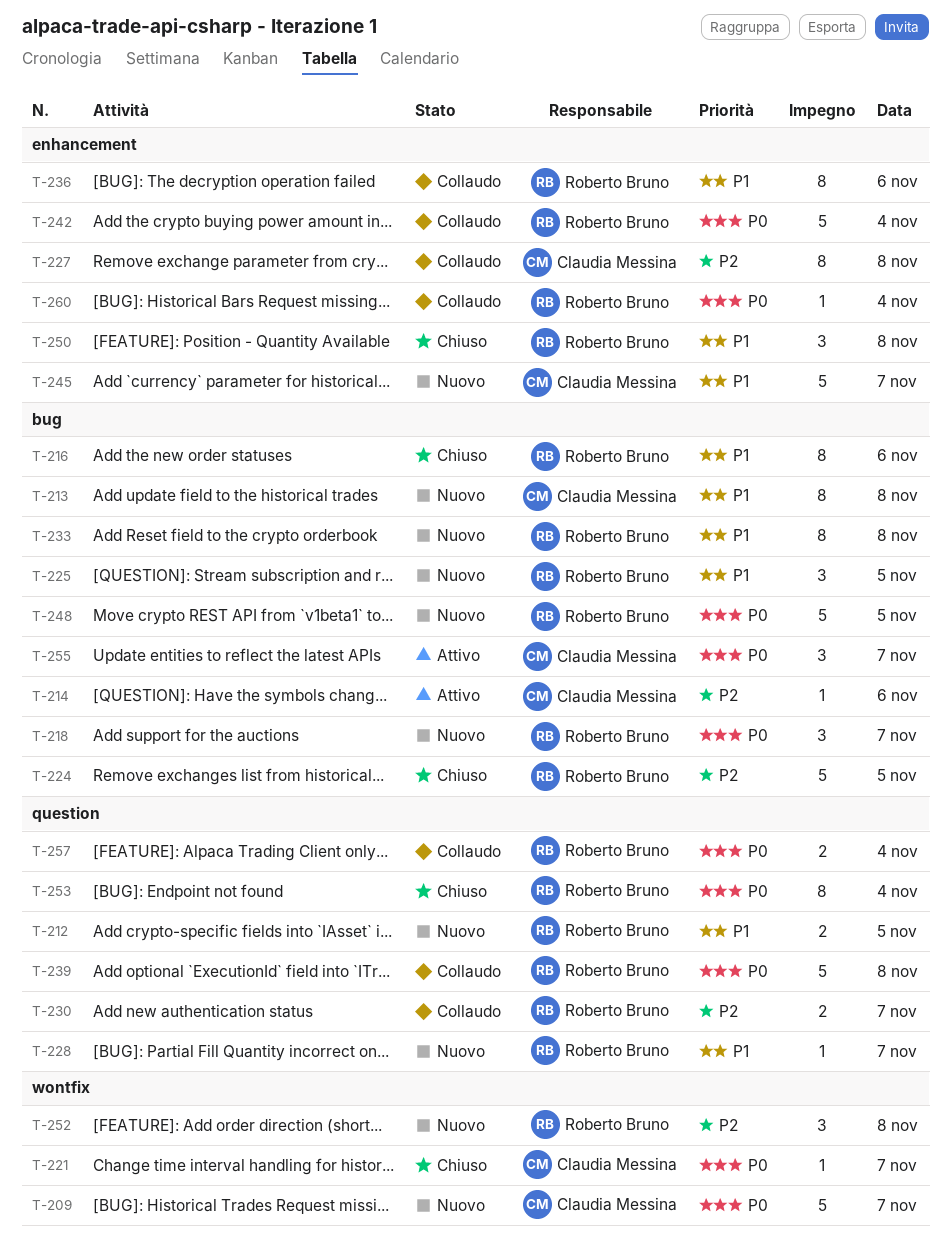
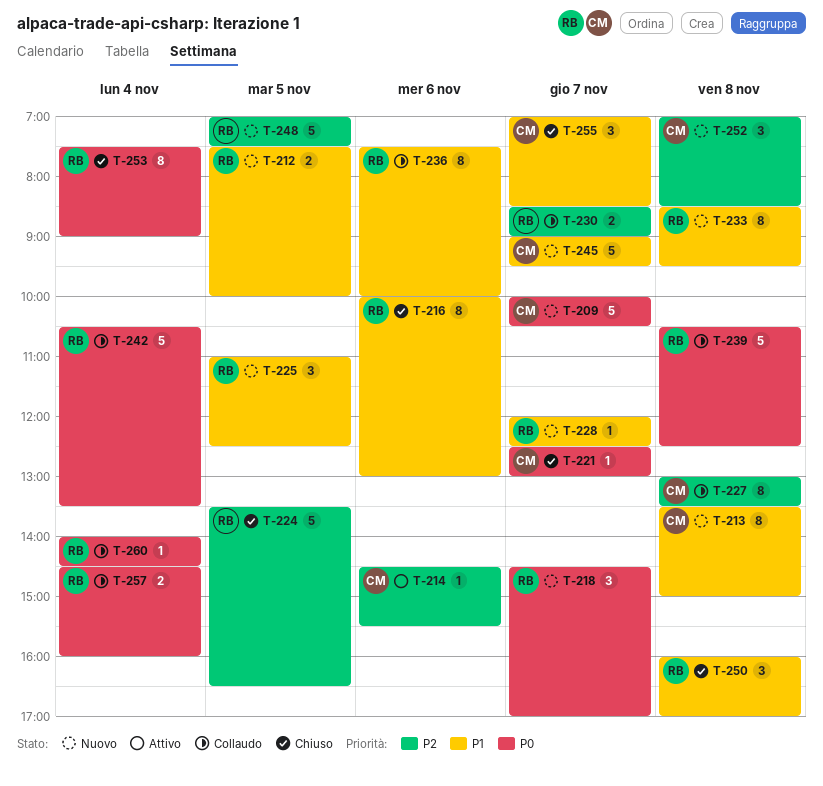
T-248, priority: P0 -> P2
T-252, owner: Roberto Bruno -> Claudia Messina
T-255, status: Attivo -> Chiuso
T-255, priority: P0 -> P1

